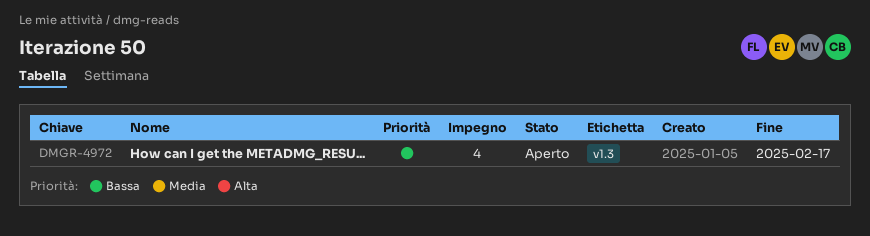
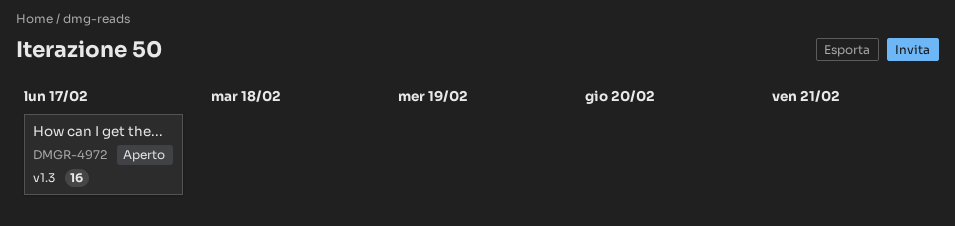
DMGR-4972, estimate: 4 -> 16

